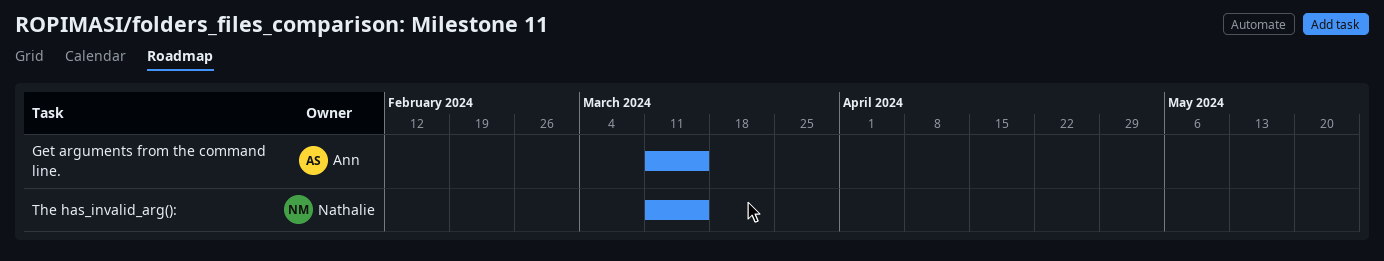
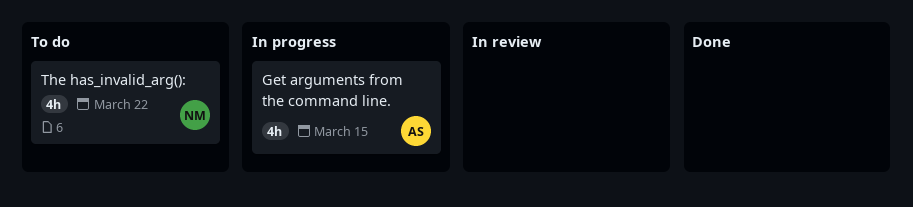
The has_invalid_arg():, due: Mar 15 -> Mar 22

